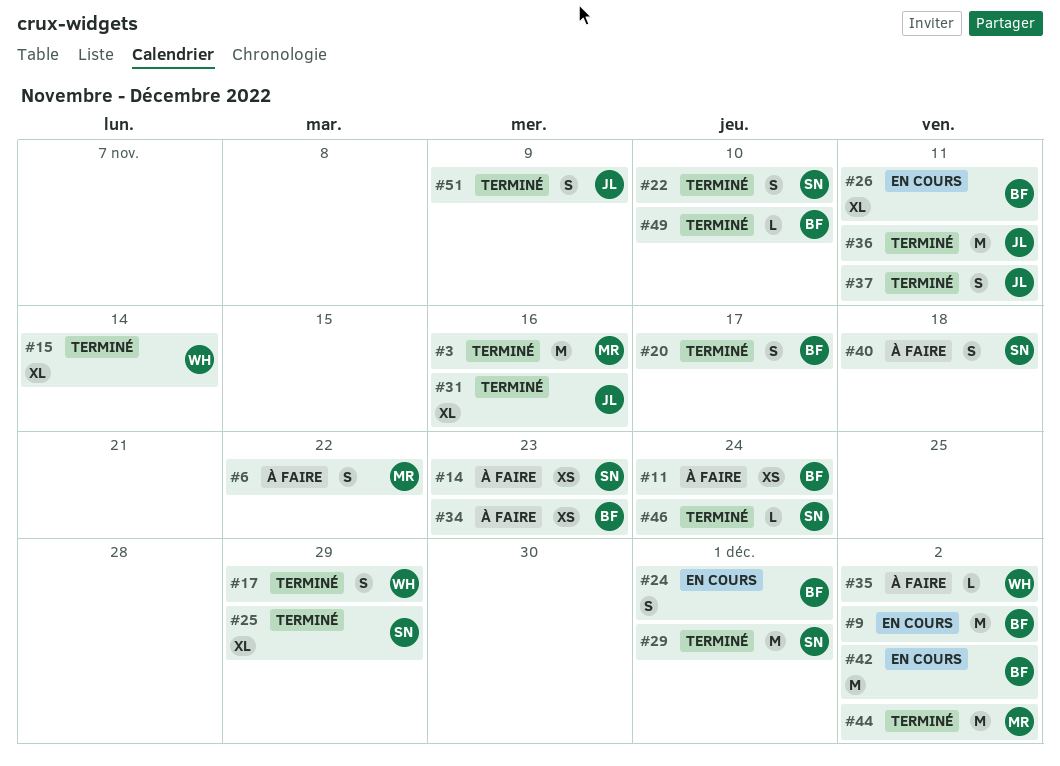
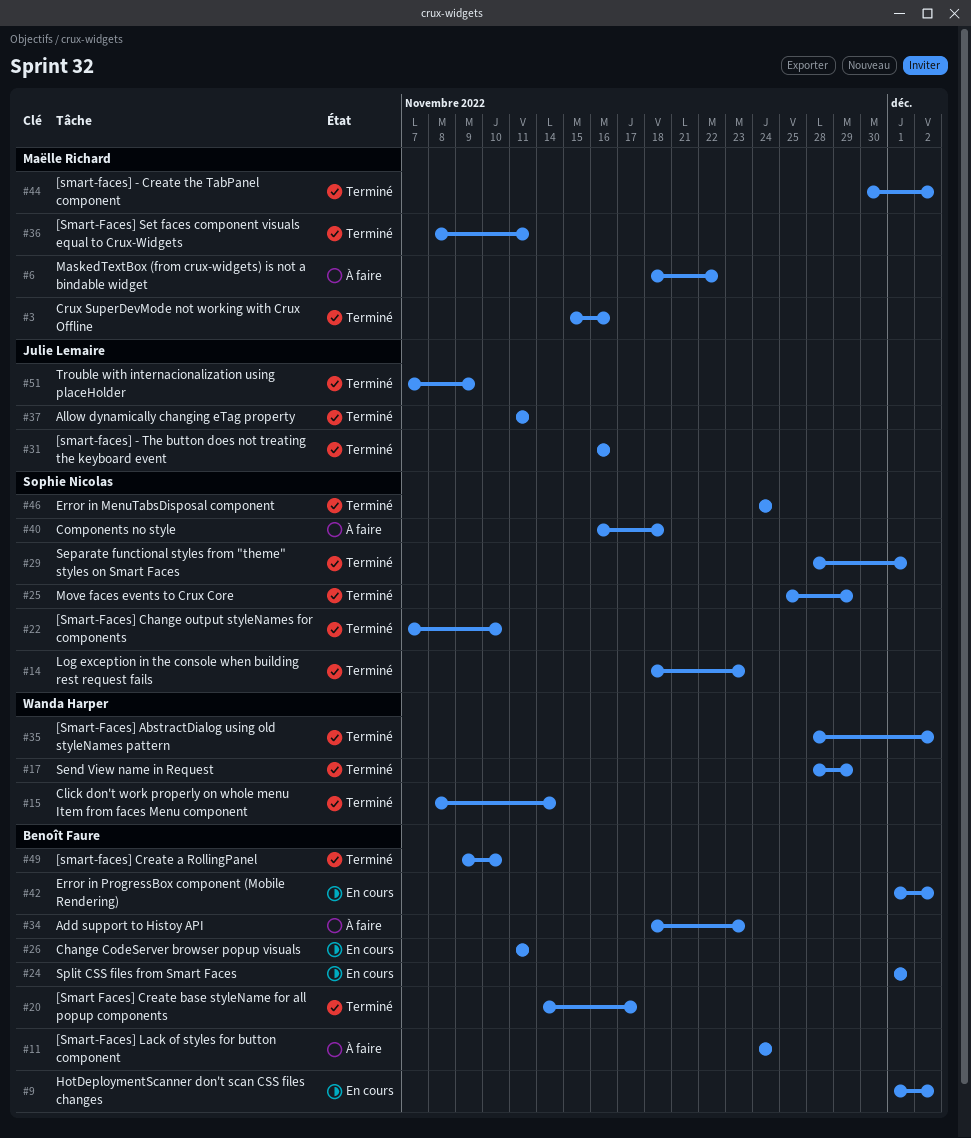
#14, status: À faire -> Terminé
#35, status: À faire -> Terminé
#36, owner: Julie Lemaire -> Maëlle Richard

